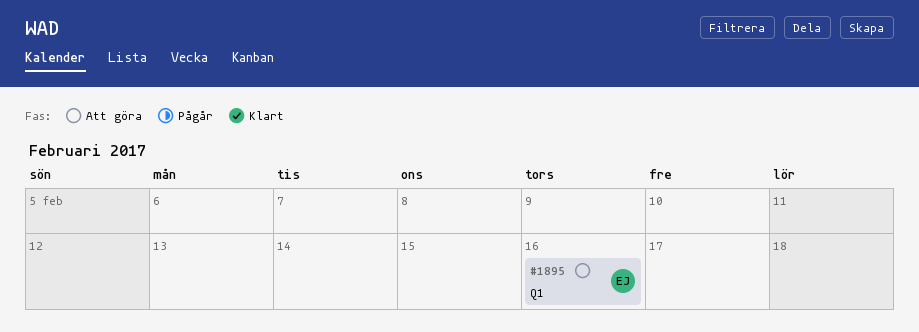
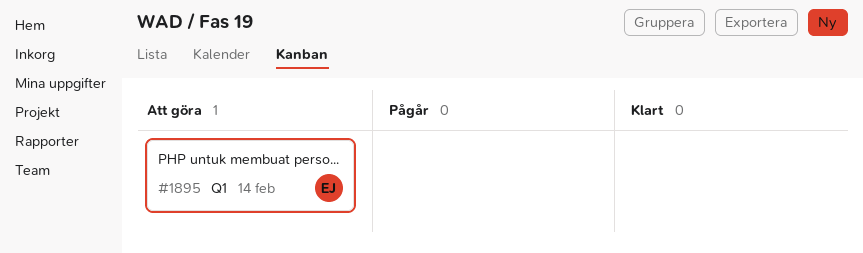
#1895, due: Feb 16 -> Feb 14

